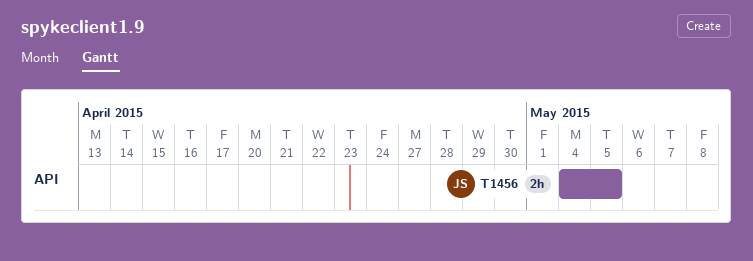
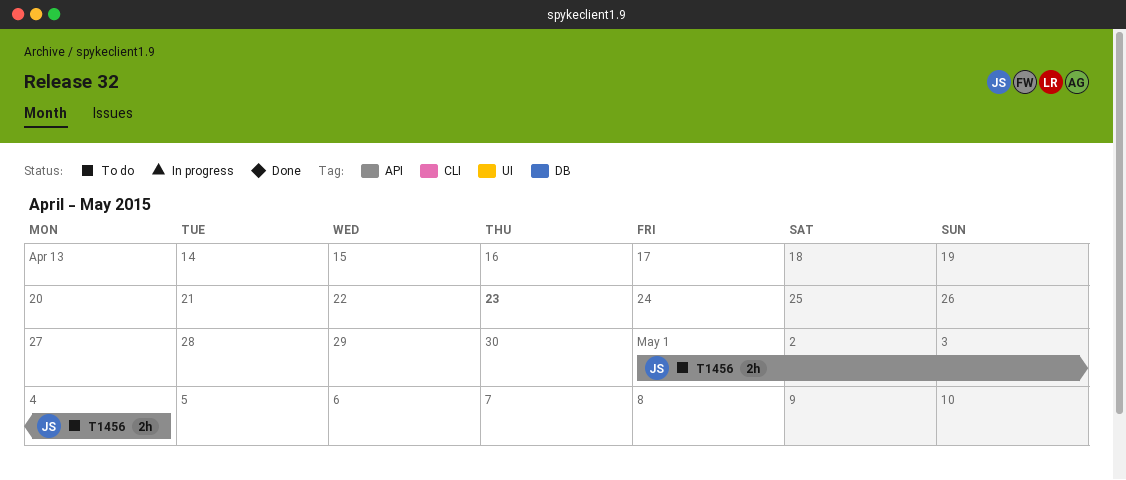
T1456, start: May 4 -> May 1
T1456, due: May 5 -> May 4

